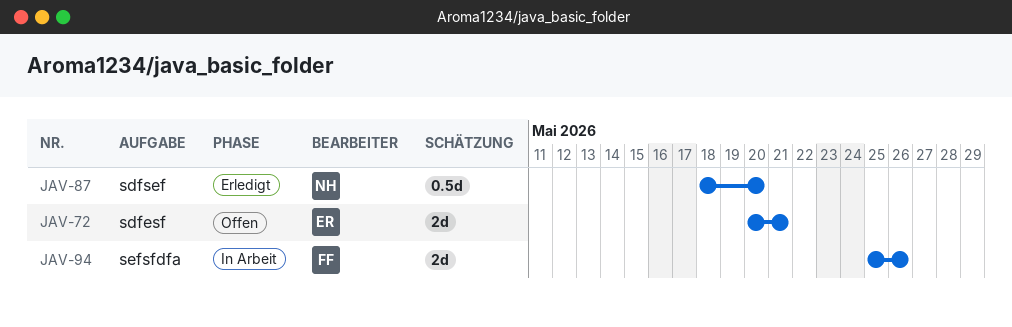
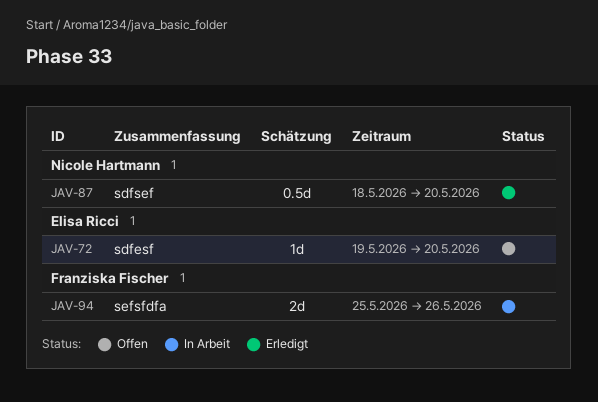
JAV-72, estimate: 2d -> 1d
JAV-72, start: May 20 -> May 19
JAV-72, due: May 21 -> May 20

